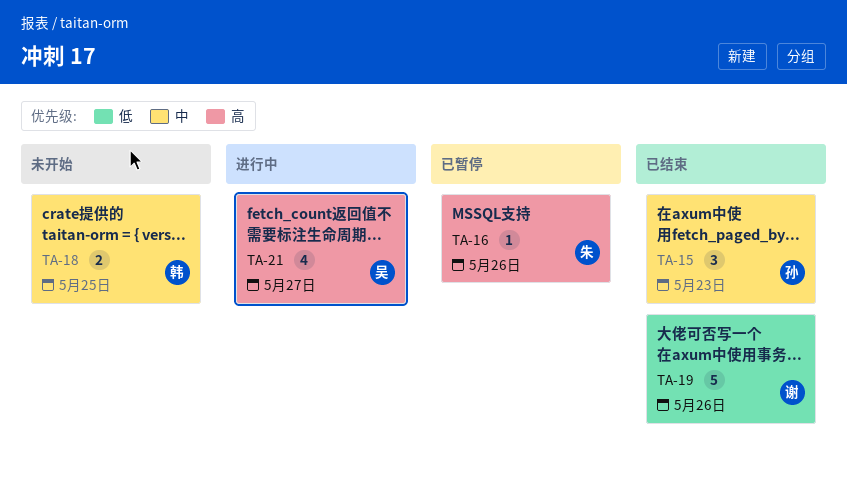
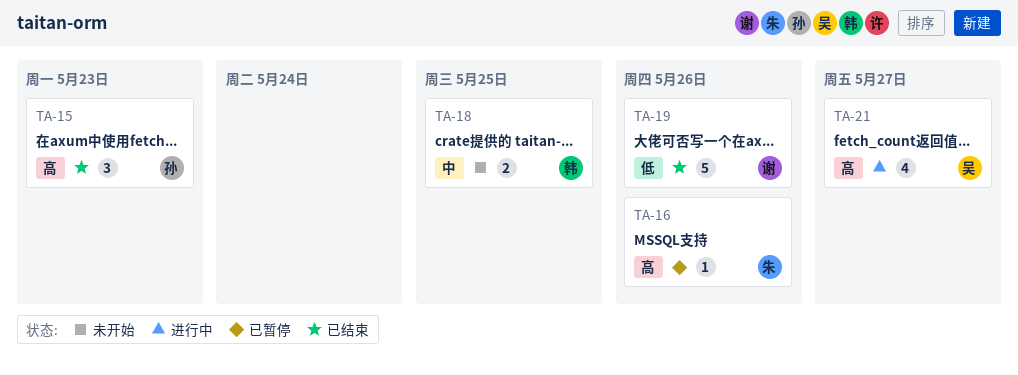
TA-15, priority: 中 -> 高

